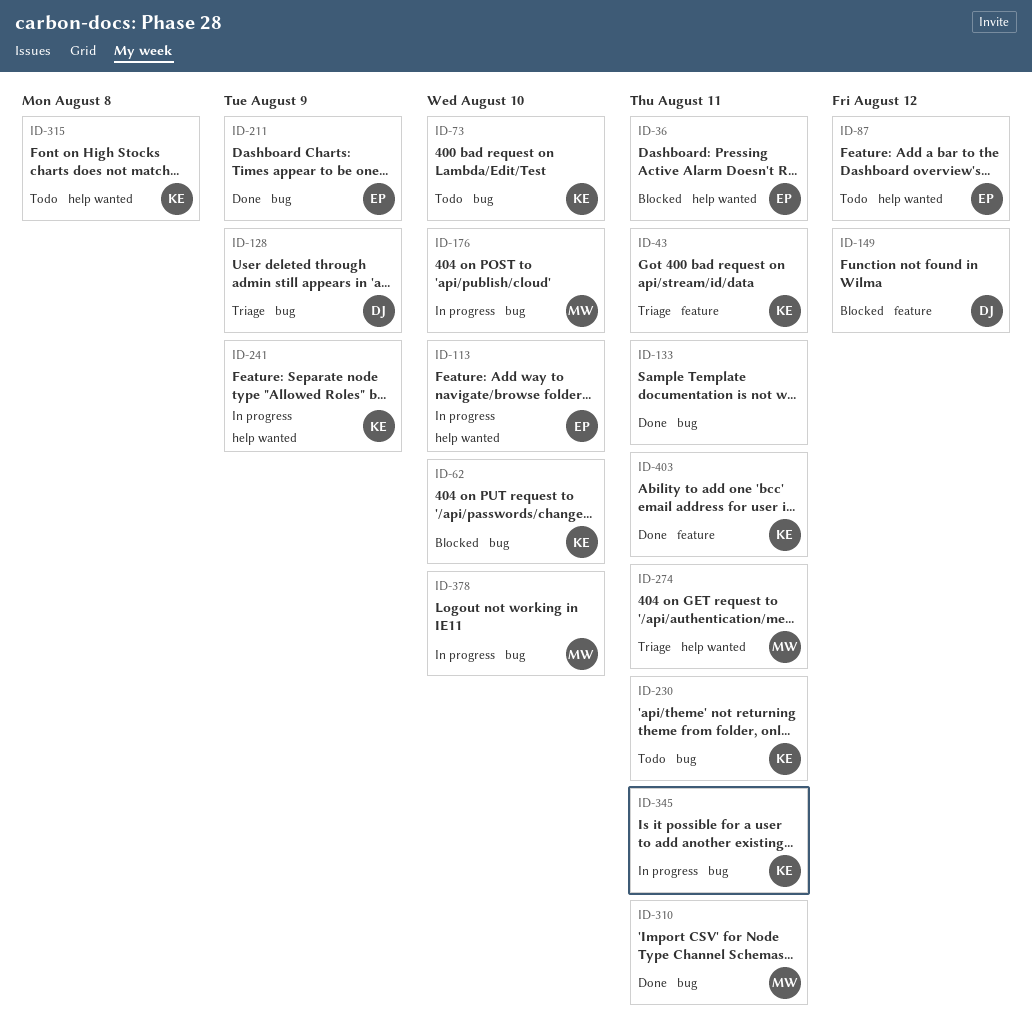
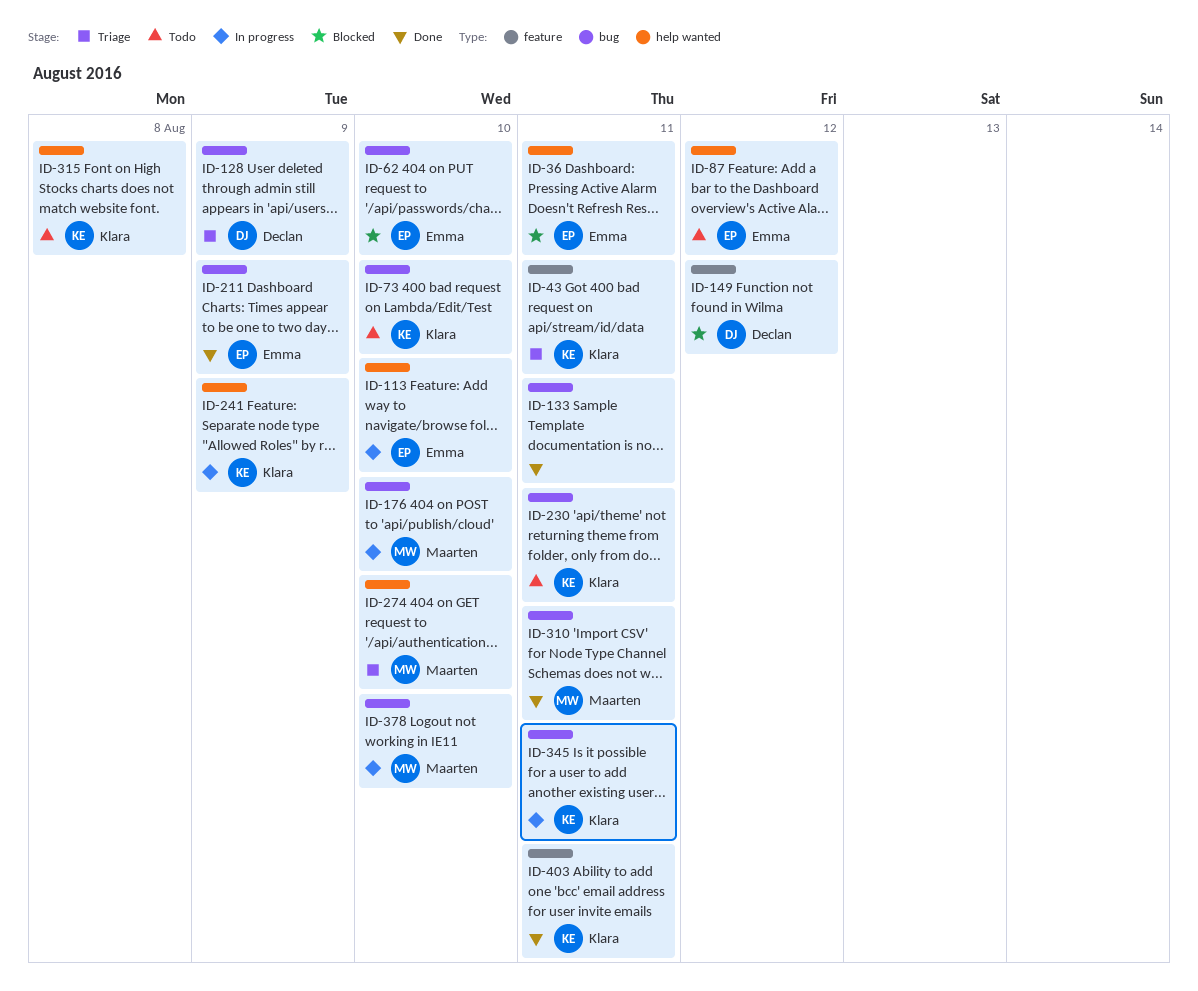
ID-62, owner: Klara -> Emma
ID-274, due: Aug 11 -> Aug 10

